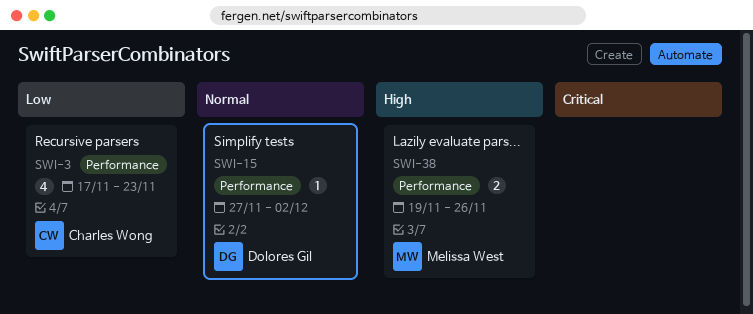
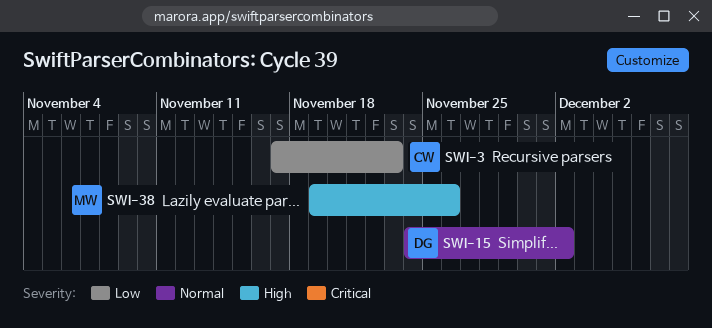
SWI-15, start: Nov 27 -> Nov 24

